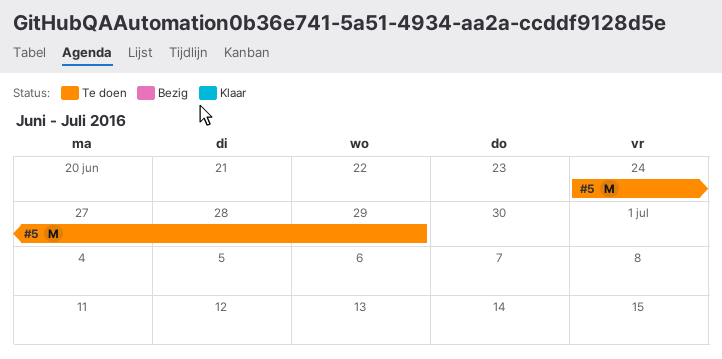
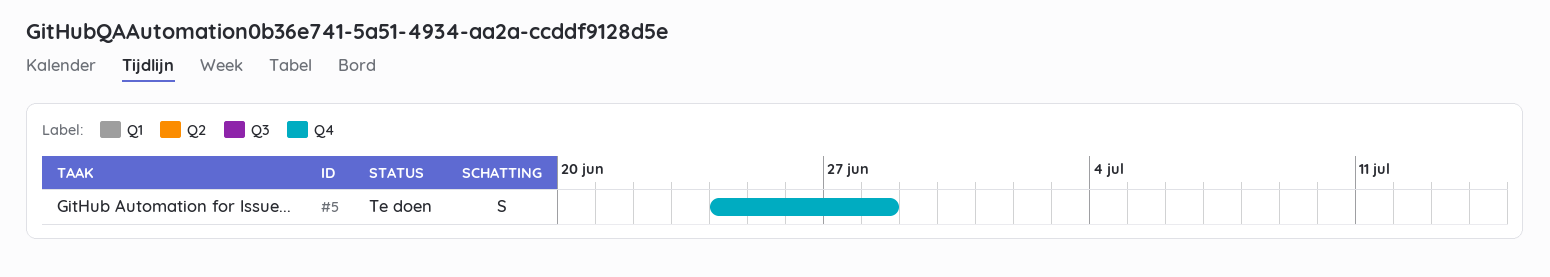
#5, estimate: M -> S
#5, due: Jun 29 -> Jun 28

